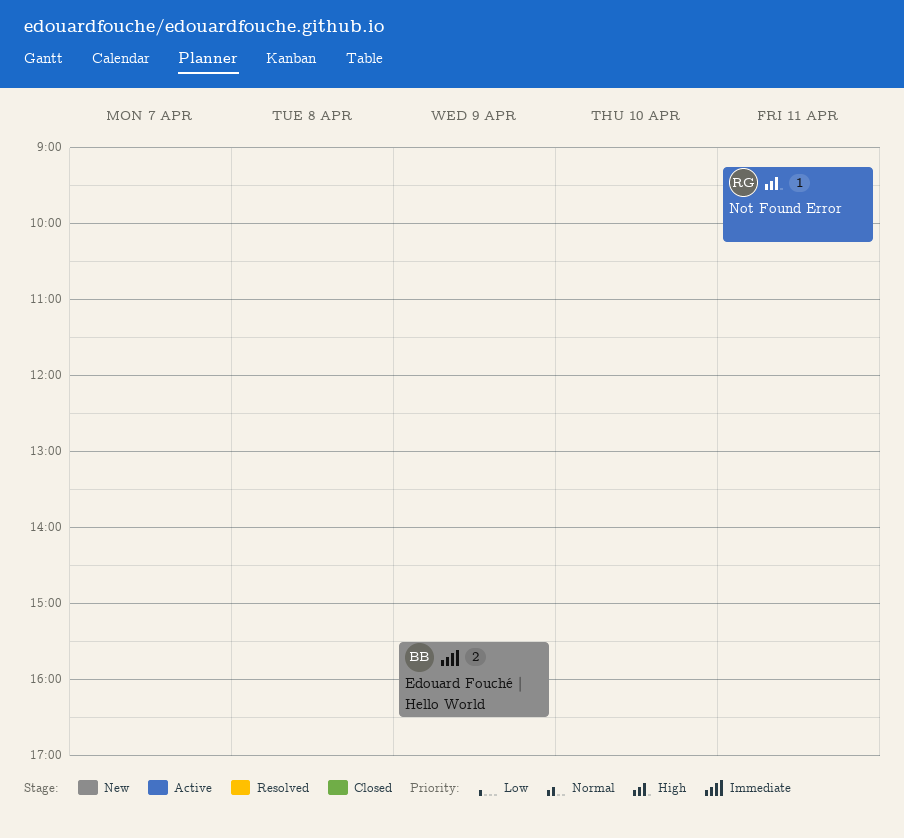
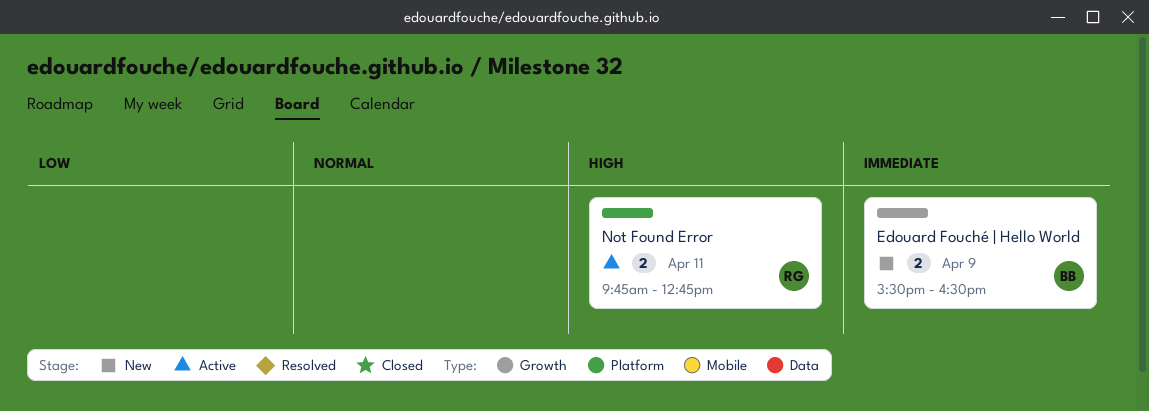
Not Found Error, estimate: 1 -> 2
Not Found Error, begins: 09:15 -> 09:45
Not Found Error, ends: 10:15 -> 12:45

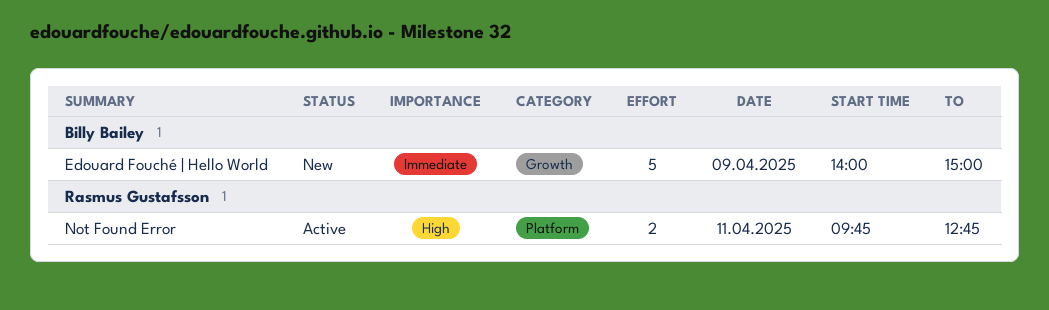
Edouard Fouché | Hello World, estimate: 2 -> 5
Edouard Fouché | Hello World, begins: 15:30 -> 14:00
Edouard Fouché | Hello World, ends: 16:30 -> 15:00

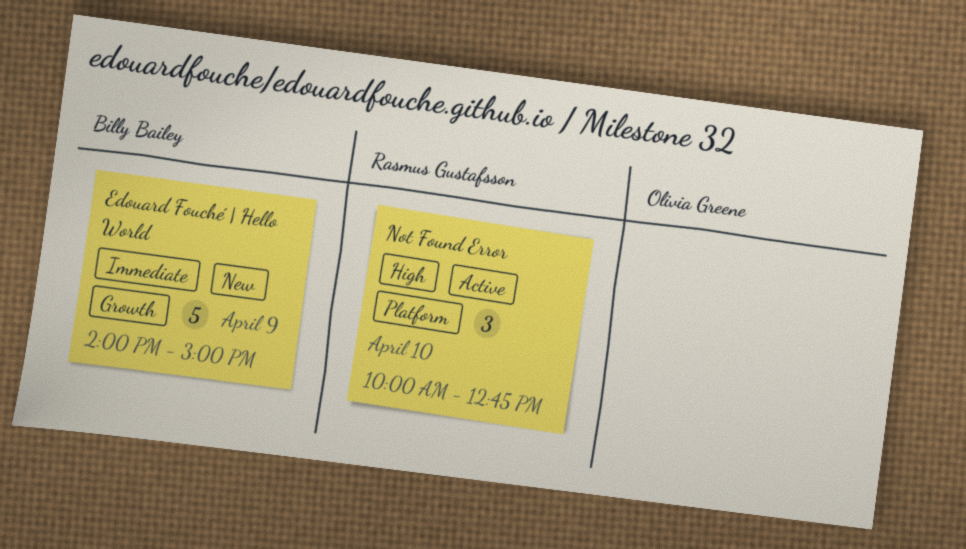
Not Found Error, estimate: 2 -> 3
Not Found Error, day: Apr 11 -> Apr 10
Not Found Error, begins: 09:45 -> 10:00

